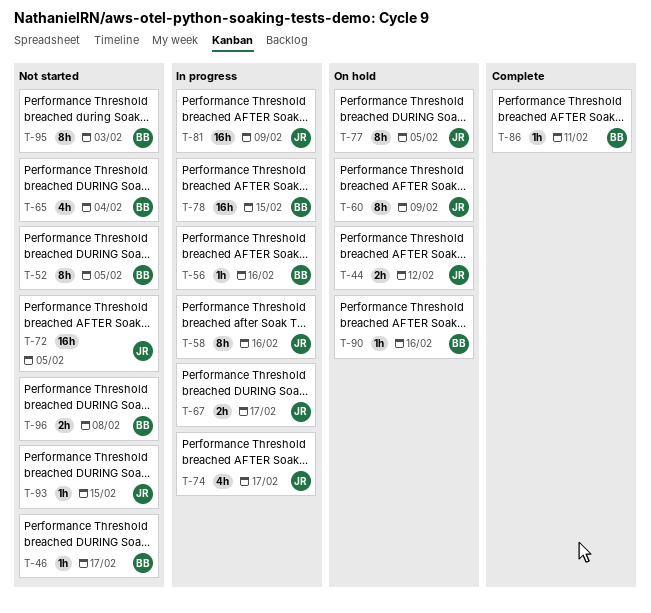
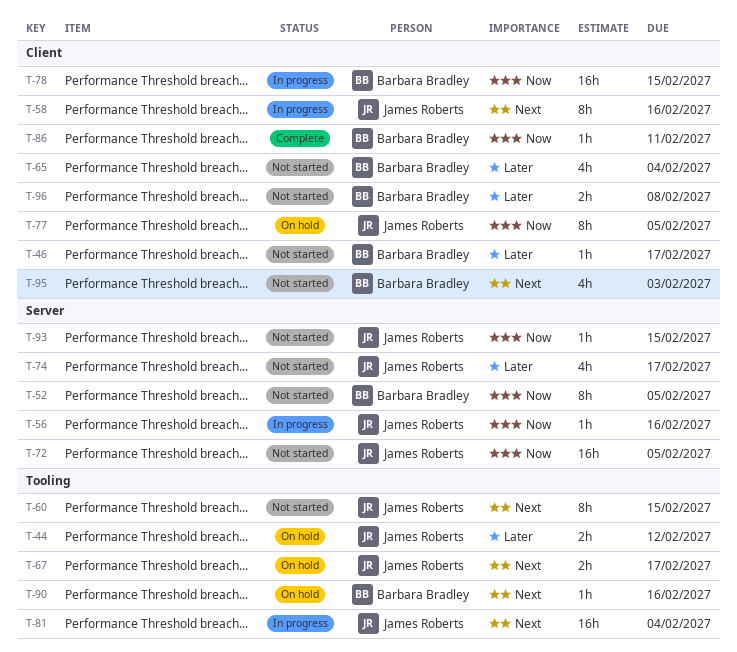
T-56, owner: Barbara Bradley -> James Roberts
T-60, status: On hold -> Not started
T-60, due: Feb 9 -> Feb 15
T-67, status: In progress -> On hold
T-74, status: In progress -> Not started
T-81, due: Feb 9 -> Feb 4
T-95, estimate: 8h -> 4h

